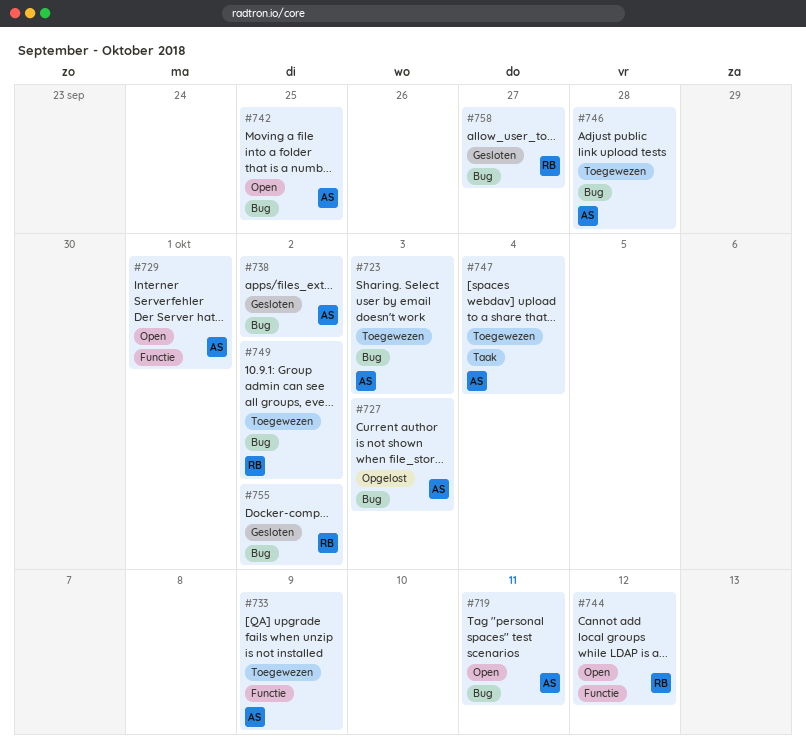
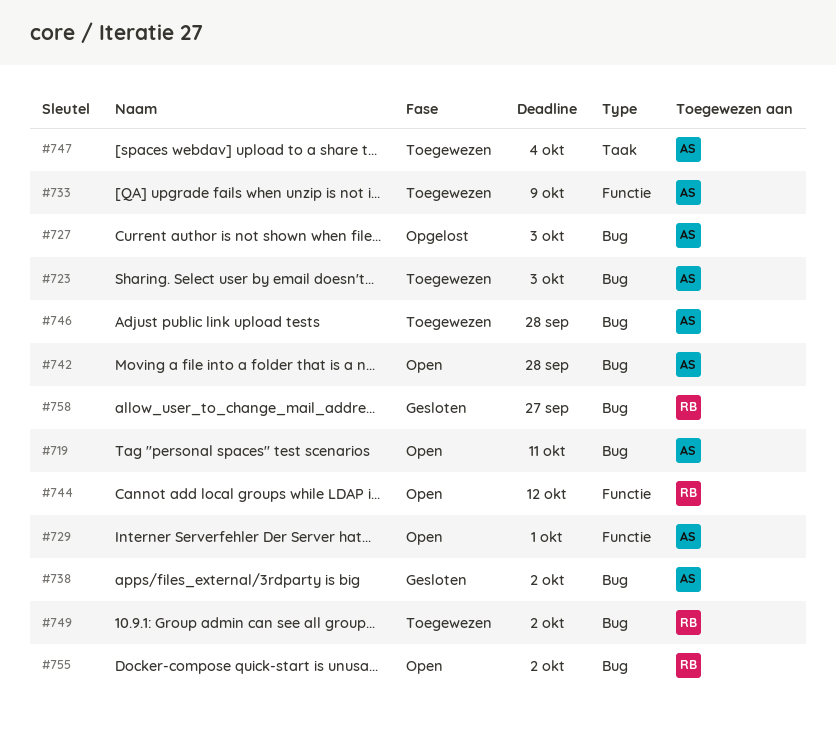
#742, due: Sep 25 -> Sep 28
#755, status: Gesloten -> Open

